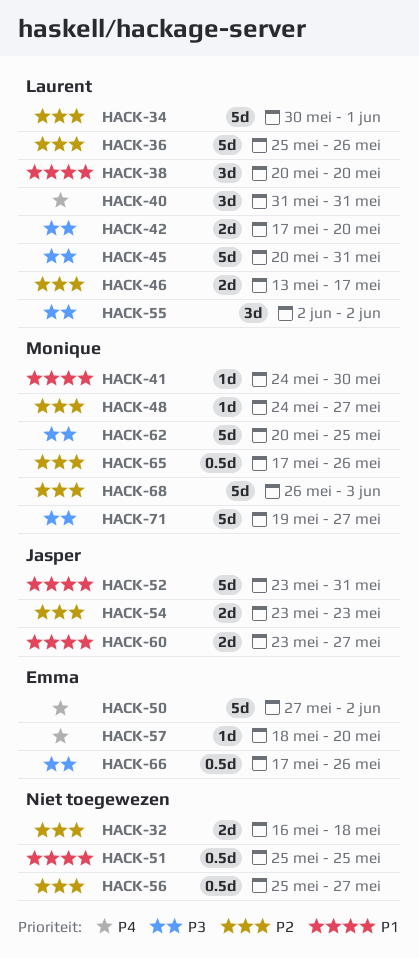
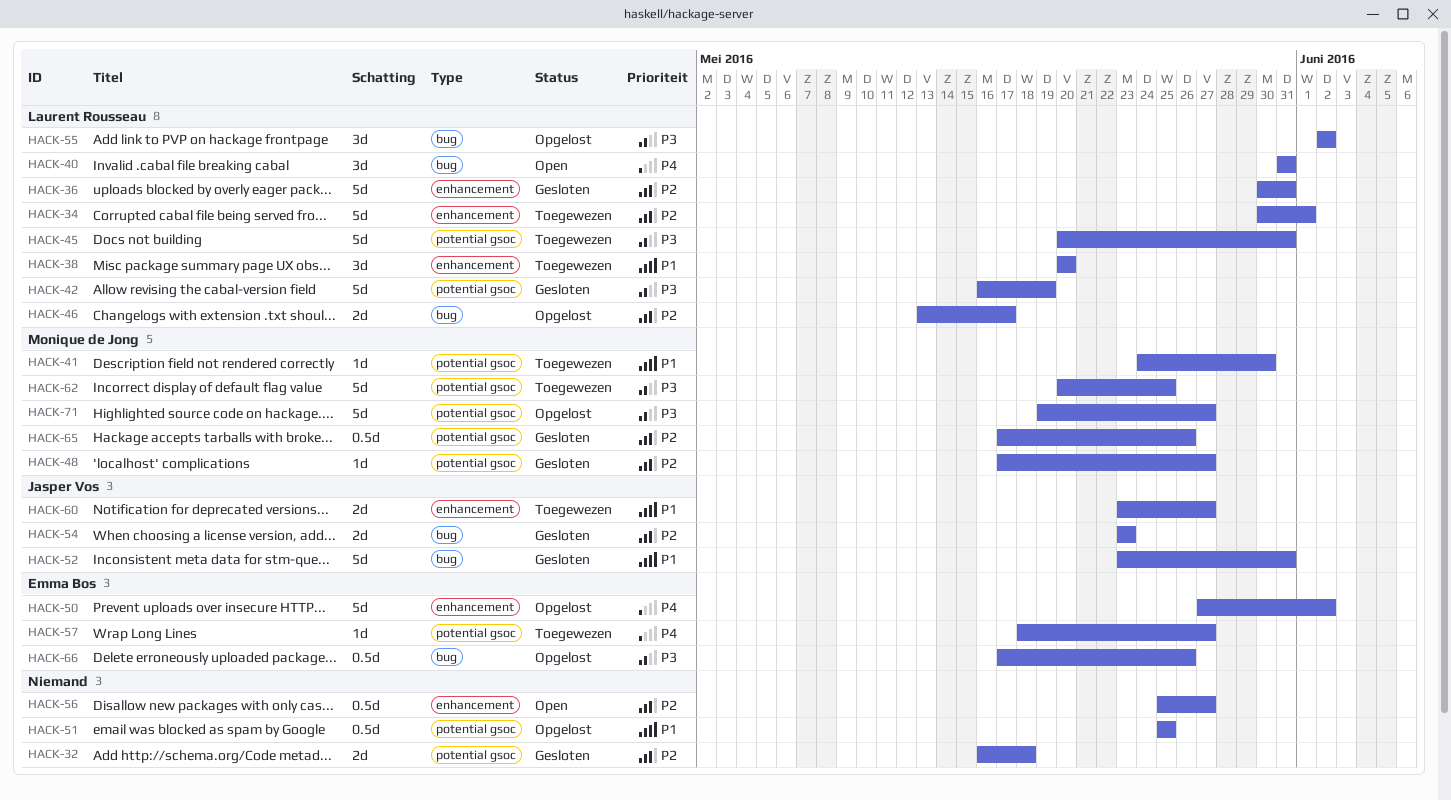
HACK-36, start: May 25 -> May 30
HACK-36, due: May 26 -> May 31
HACK-42, estimate: 2d -> 5d
HACK-42, start: May 17 -> May 16
HACK-42, due: May 20 -> May 19
HACK-48, start: May 24 -> May 17
HACK-57, due: May 20 -> May 27
HACK-68: present -> none

